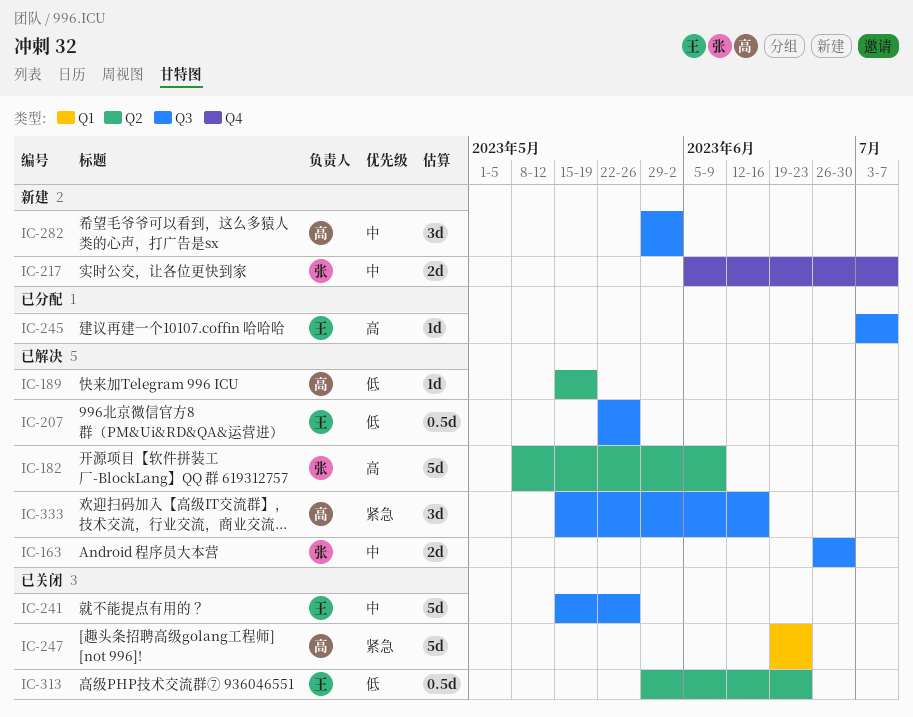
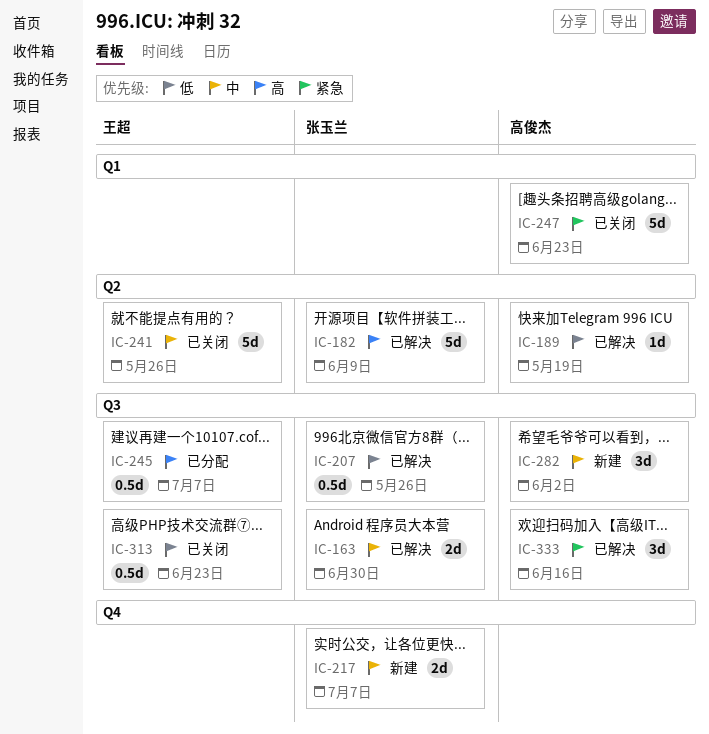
IC-207, owner: 王超 -> 张玉兰
IC-241, label: Q3 -> Q2
IC-245, estimate: 1d -> 0.5d
IC-313, label: Q2 -> Q3

